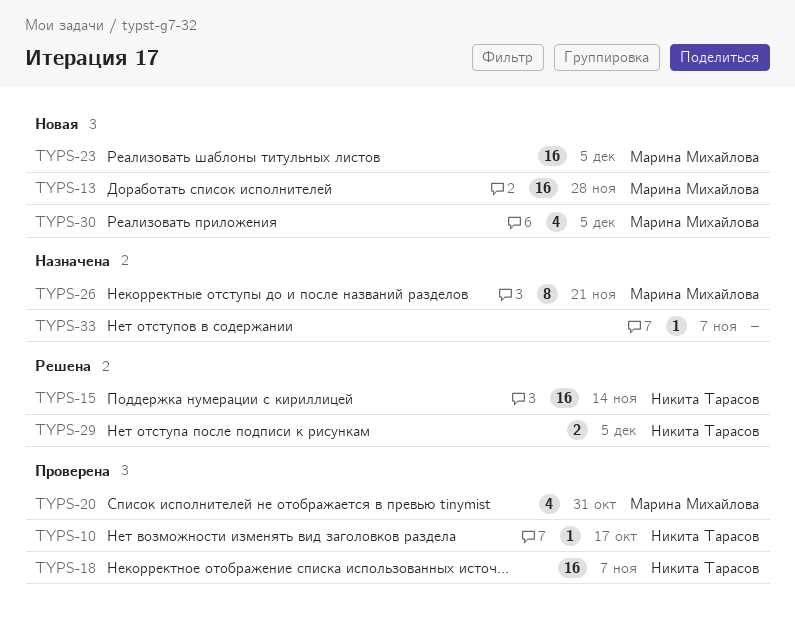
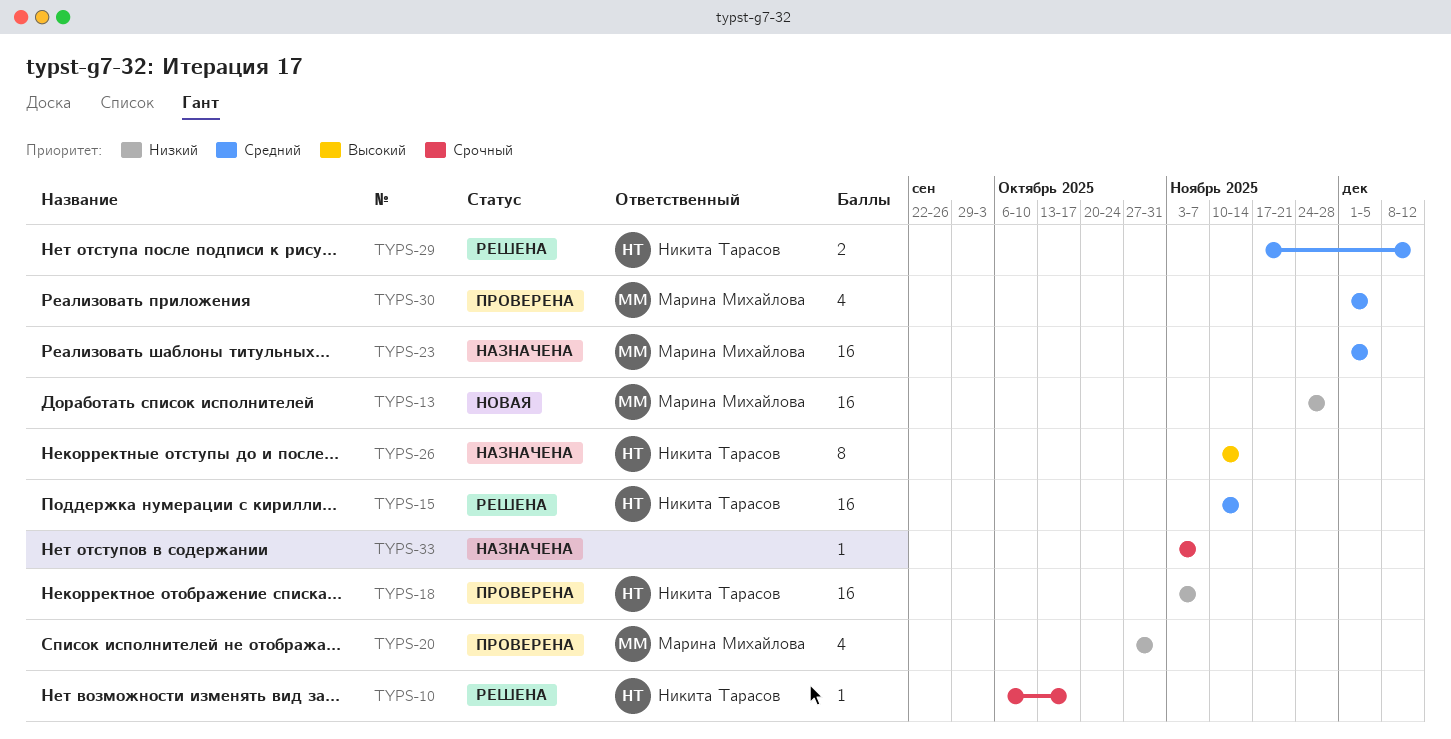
TYPS-10, status: Проверена -> Решена
TYPS-23, status: Новая -> Назначена
TYPS-26, owner: Марина Михайлова -> Никита Тарасов
TYPS-26, due: Nov 21 -> Nov 14
TYPS-29, due: Dec 5 -> Dec 12
TYPS-30, status: Новая -> Проверена

